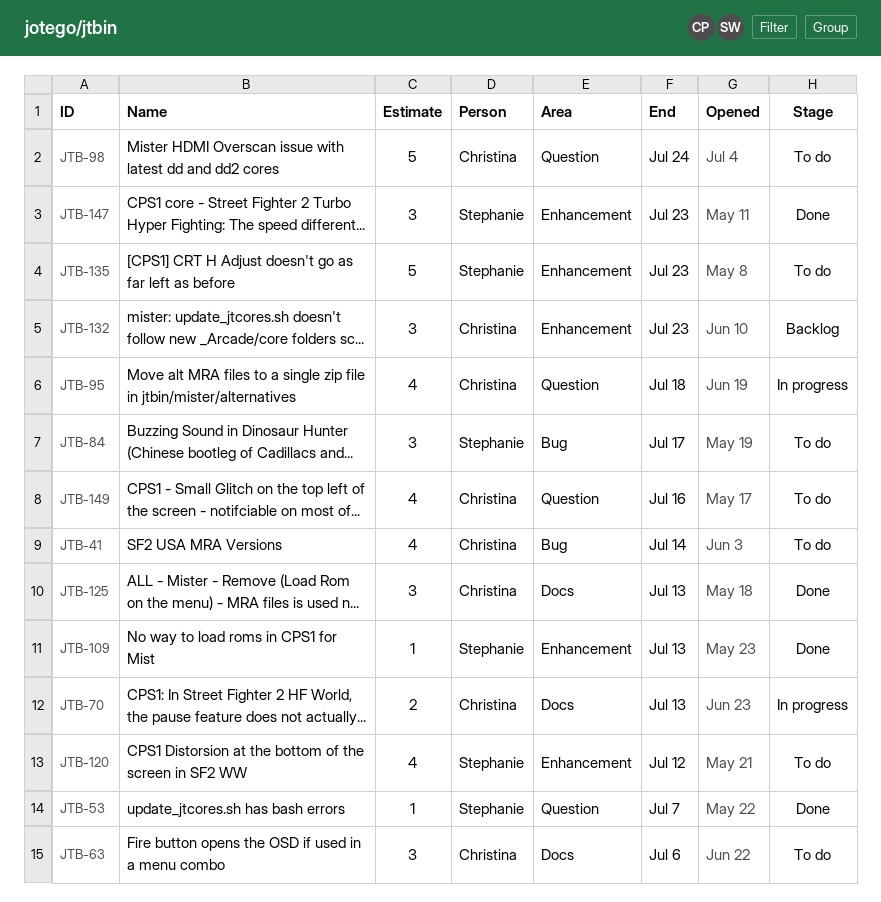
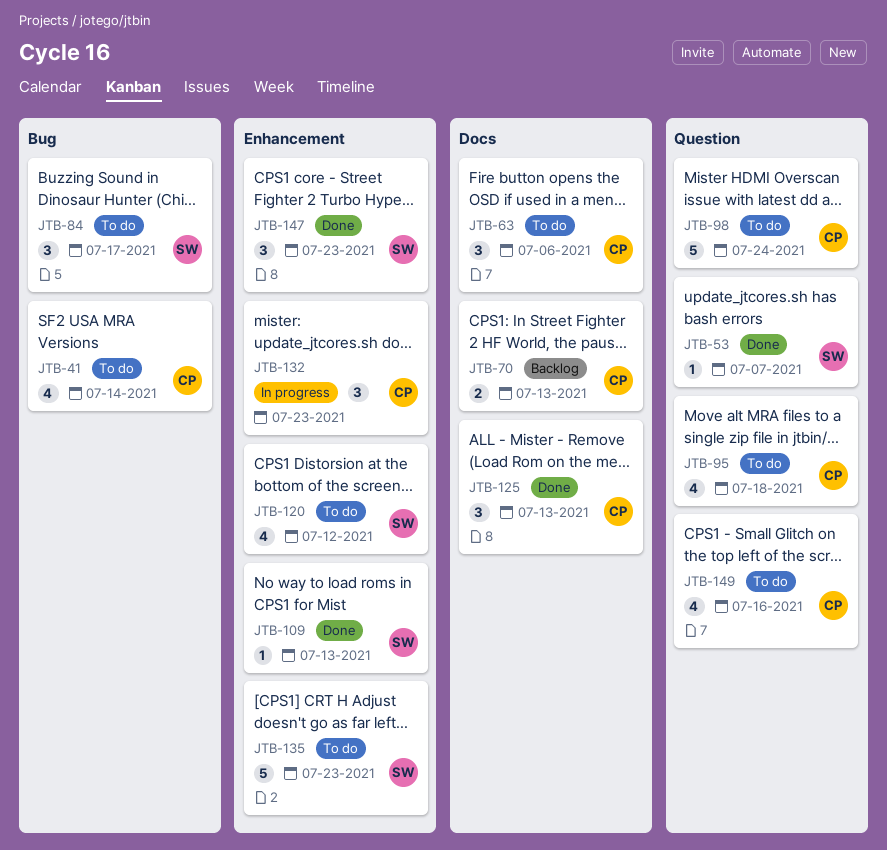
JTB-70, status: In progress -> Backlog
JTB-95, status: In progress -> To do
JTB-132, status: Backlog -> In progress

